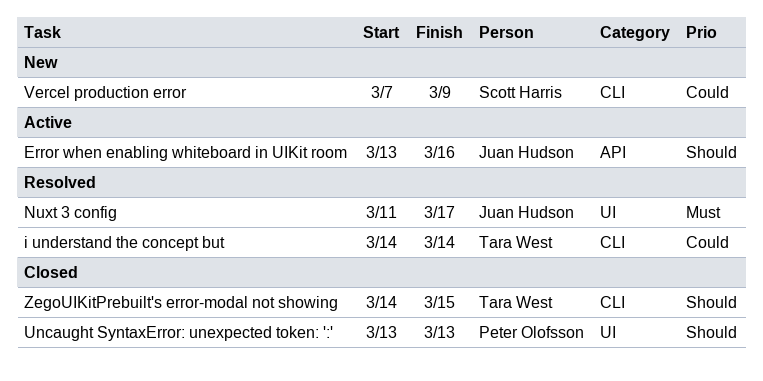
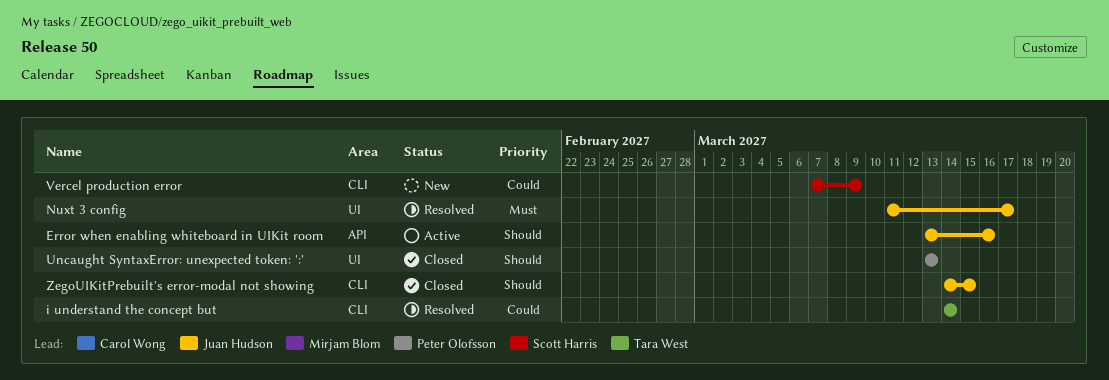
ZegoUIKitPrebuilt's error-modal not showing, owner: Tara West -> Juan Hudson

